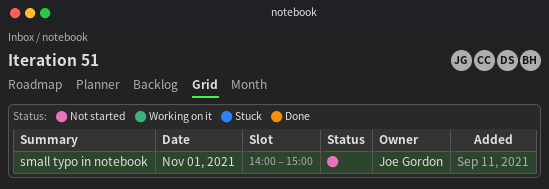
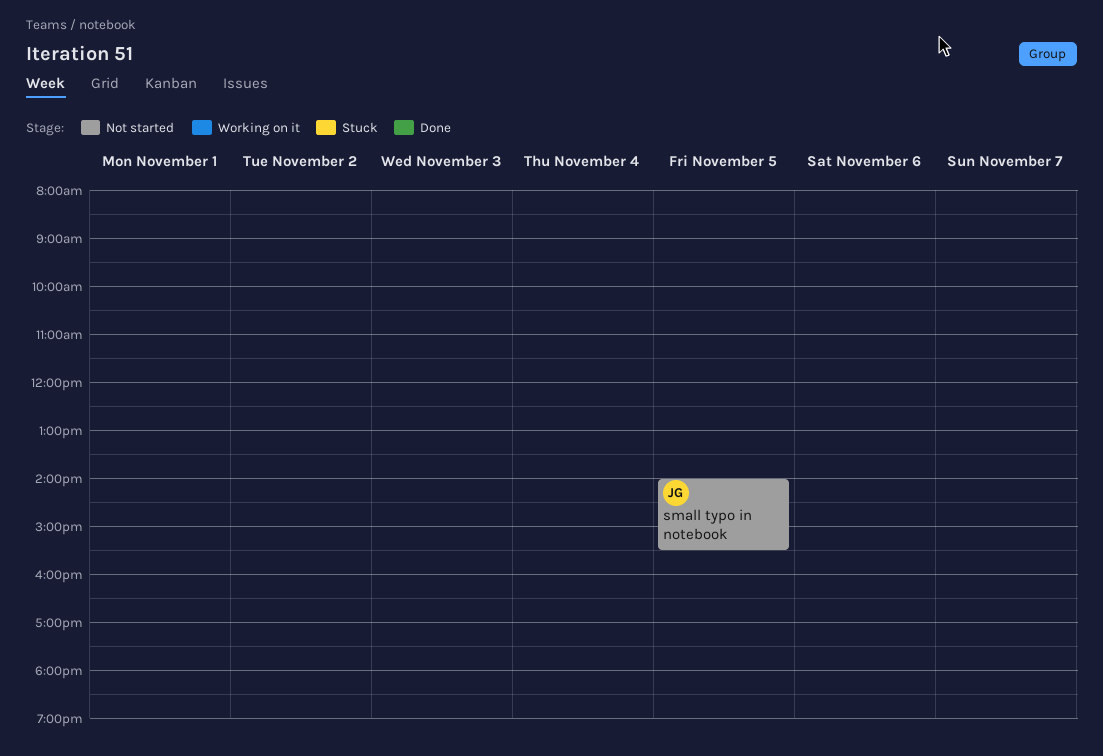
small typo in notebook, day: Nov 1 -> Nov 5
small typo in notebook, ends: 15:00 -> 15:30

